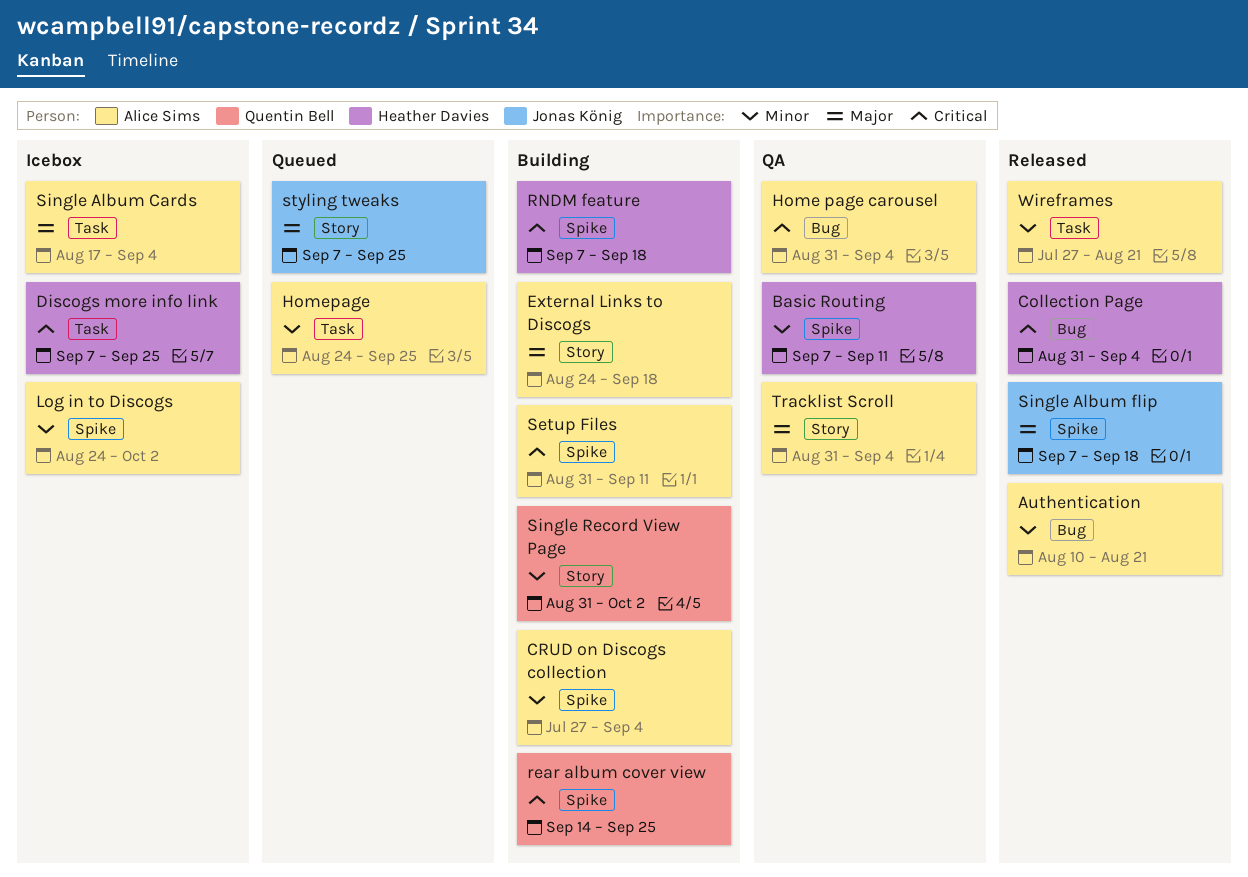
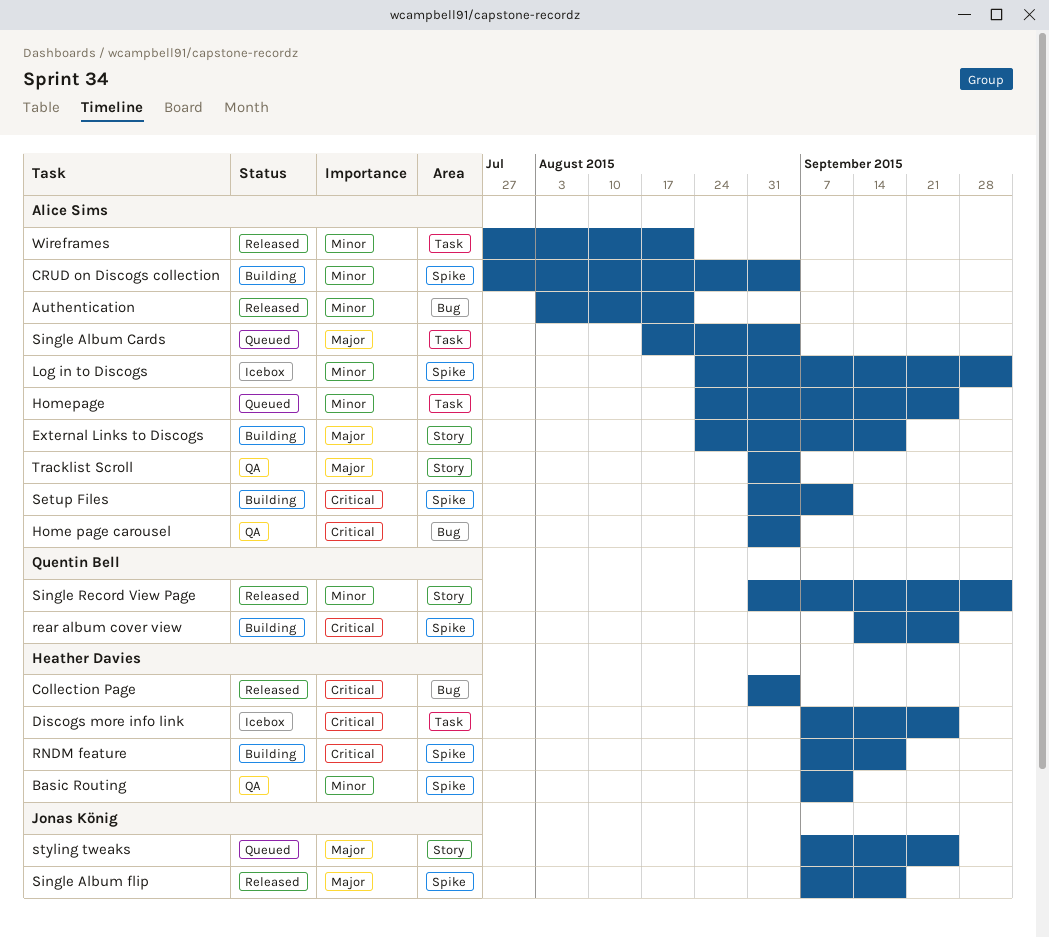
Authentication, start: Aug 10 -> Aug 3
Single Album Cards, status: Icebox -> Queued
Single Record View Page, status: Building -> Released

